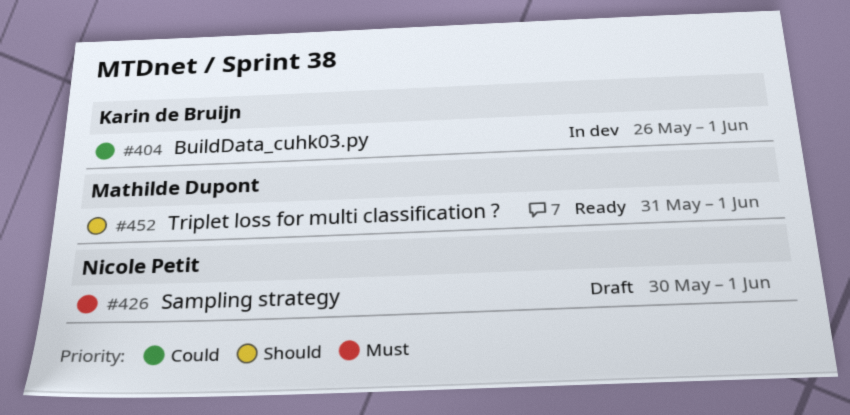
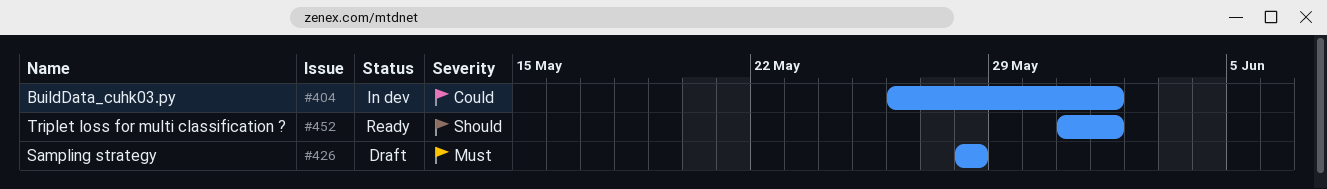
#426, start: May 30 -> May 28
#426, due: Jun 1 -> May 28

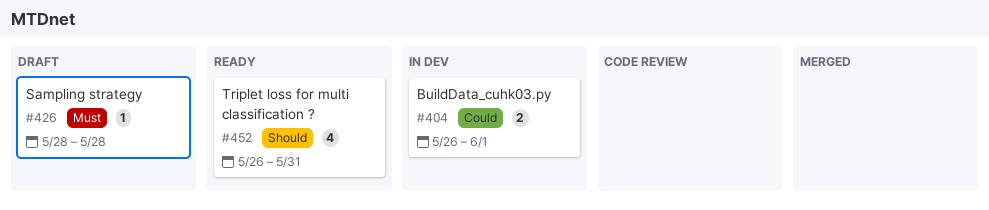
#452, start: May 31 -> May 26
#452, due: Jun 1 -> May 31

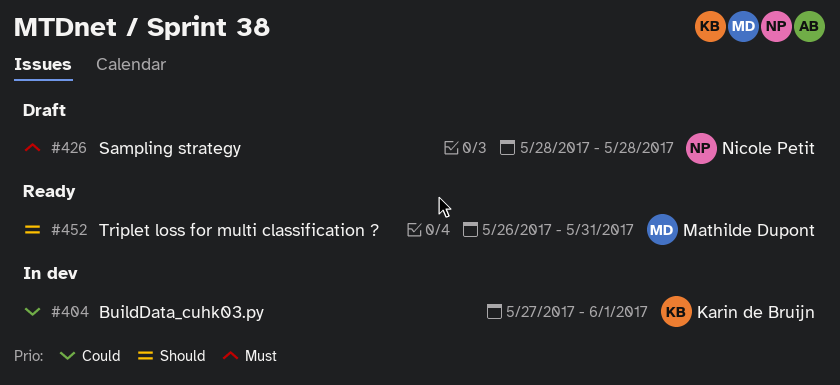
#404, start: May 26 -> May 27

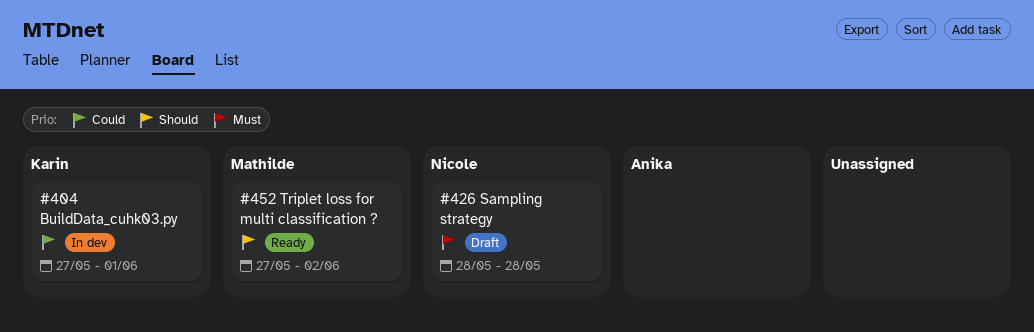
#452, start: May 26 -> May 27
#452, due: May 31 -> Jun 2

